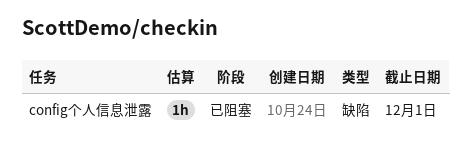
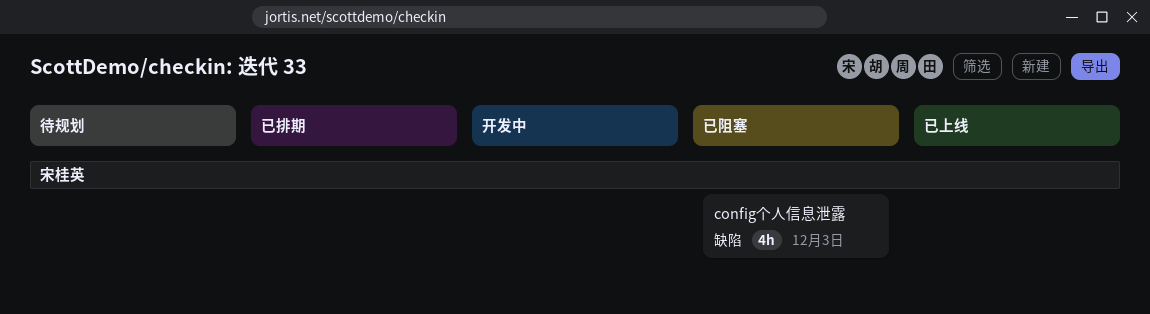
config个人信息泄露, estimate: 1h -> 4h
config个人信息泄露, due: Dec 1 -> Dec 3

